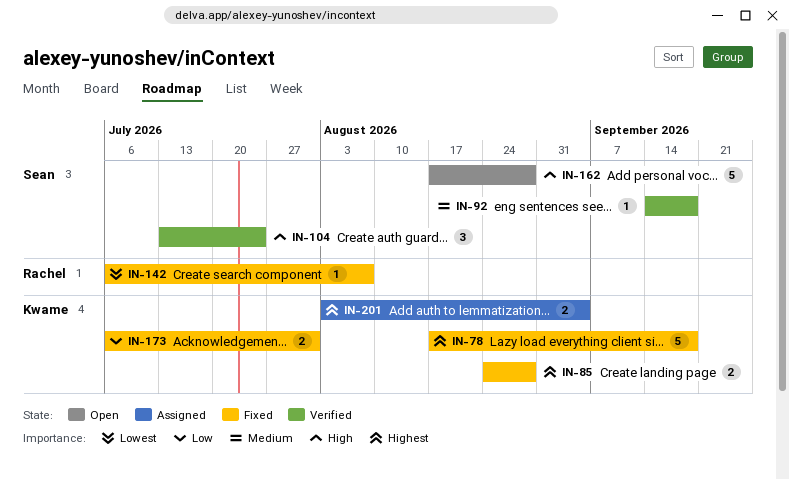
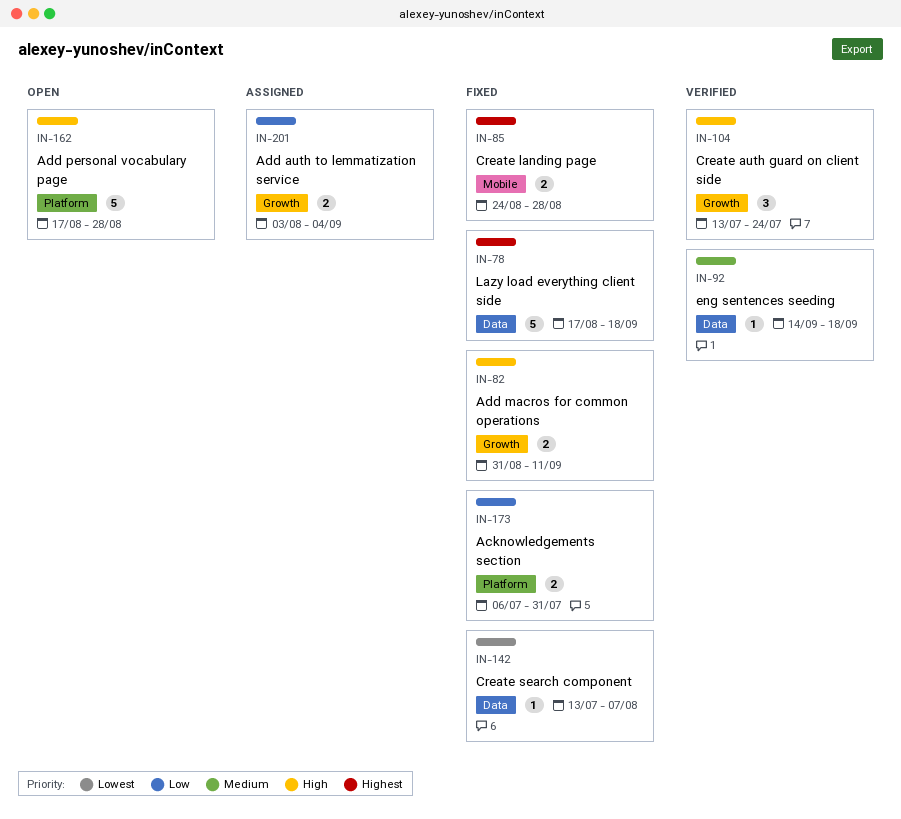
IN-82: none -> present
IN-142, start: Jul 6 -> Jul 13
IN-201, priority: Highest -> Low

